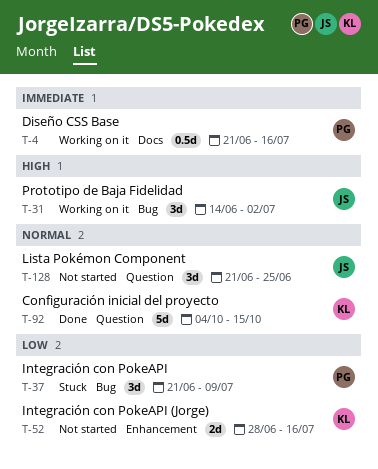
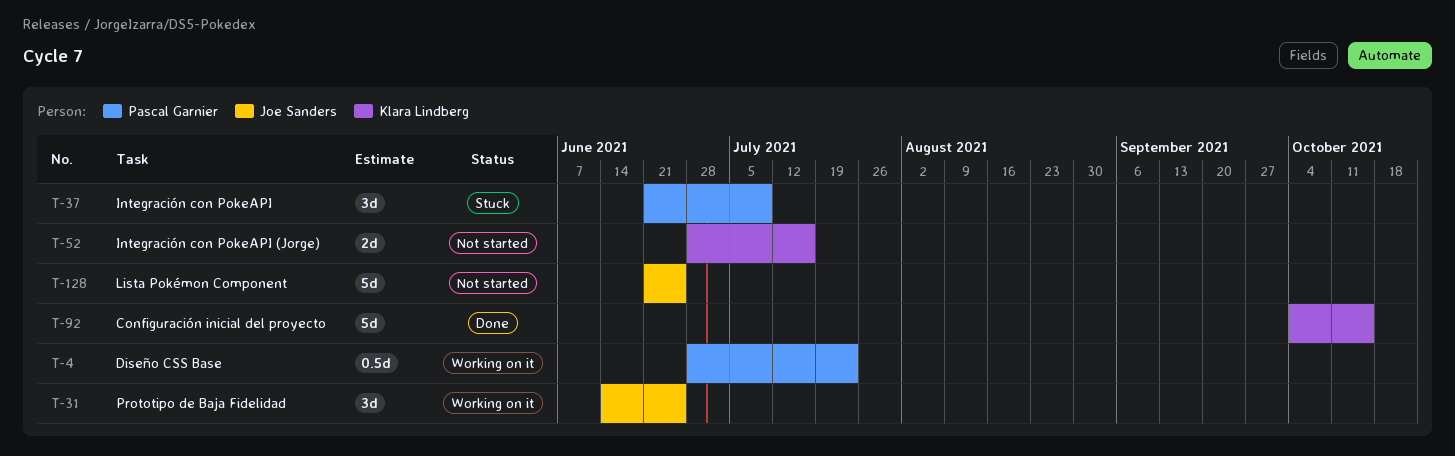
T-4, start: Jun 21 -> Jun 28
T-4, due: Jul 16 -> Jul 23
T-31, due: Jul 2 -> Jun 25
T-128, estimate: 3d -> 5d

